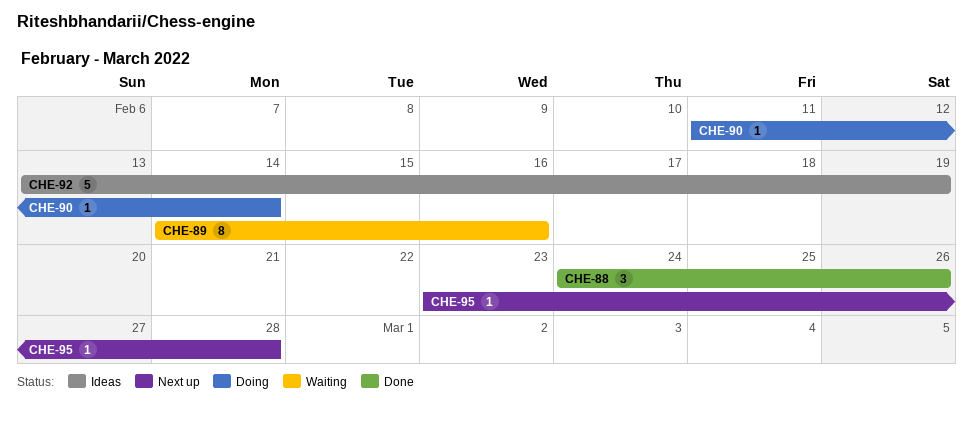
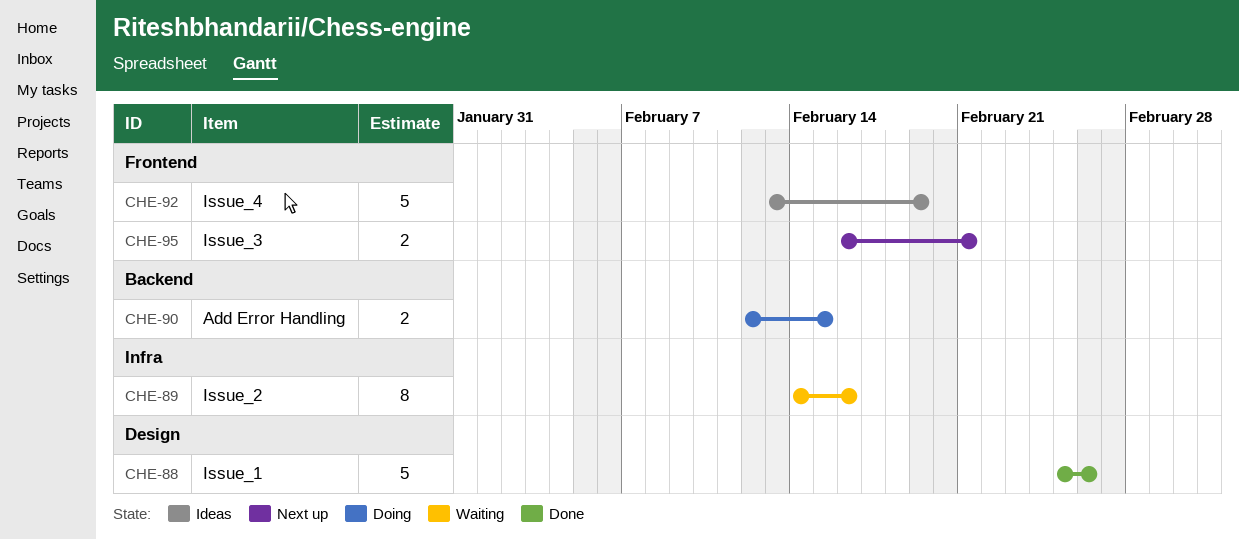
CHE-88, estimate: 3 -> 5
CHE-88, start: Feb 24 -> Feb 25
CHE-90, estimate: 1 -> 2
CHE-90, start: Feb 11 -> Feb 12
CHE-90, due: Feb 14 -> Feb 15
CHE-95, estimate: 1 -> 2
CHE-95, start: Feb 23 -> Feb 16
CHE-95, due: Feb 28 -> Feb 21

